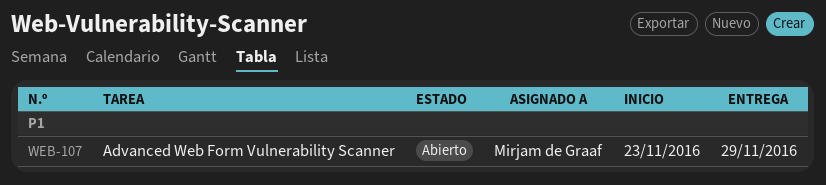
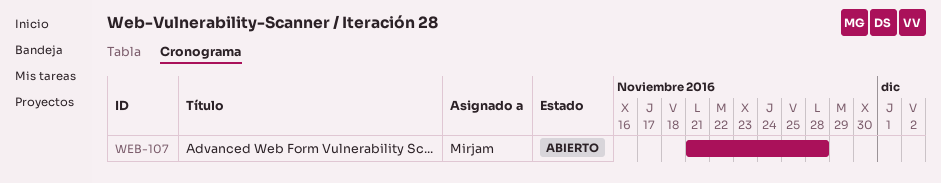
WEB-107, start: Nov 23 -> Nov 21
WEB-107, due: Nov 29 -> Nov 28

